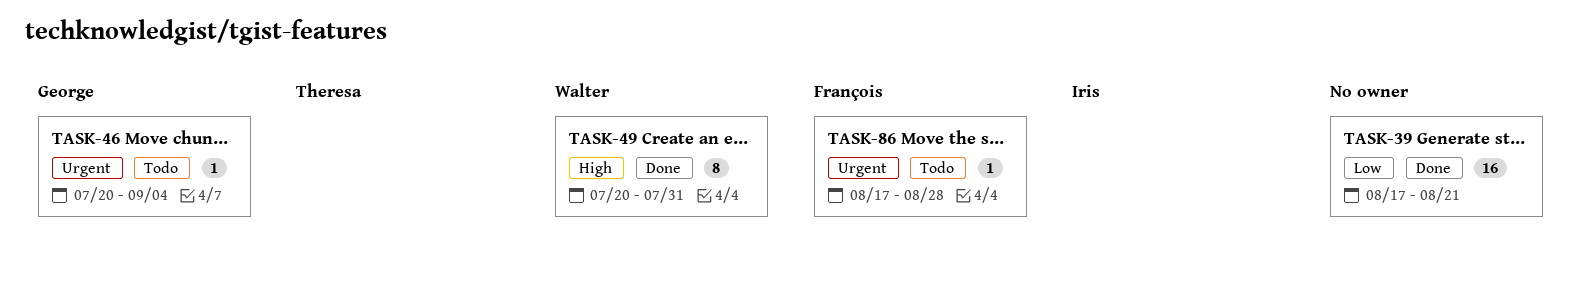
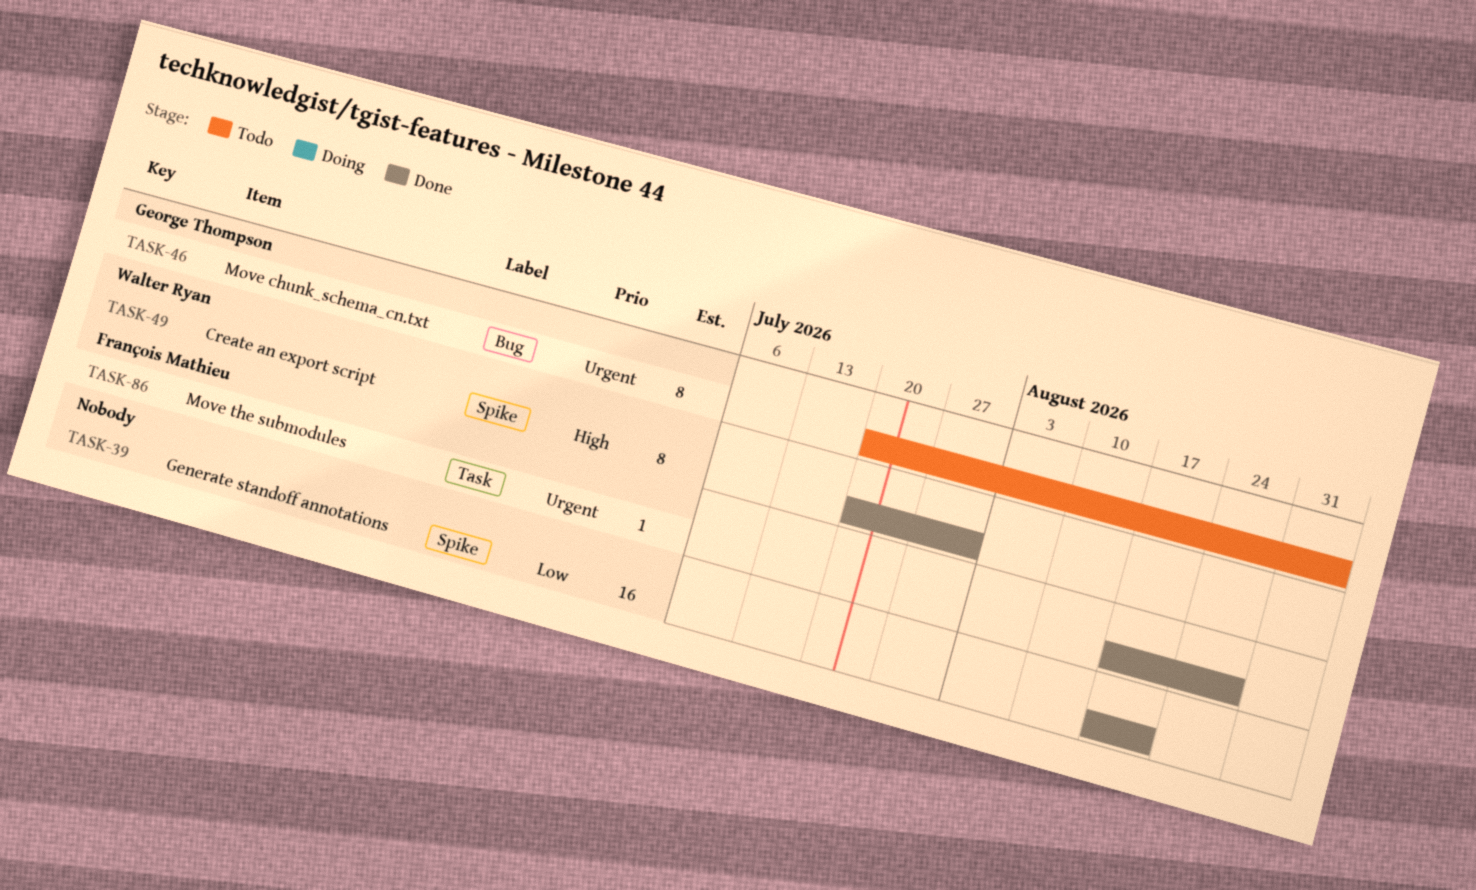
TASK-46, estimate: 1 -> 8
TASK-86, status: Todo -> Done

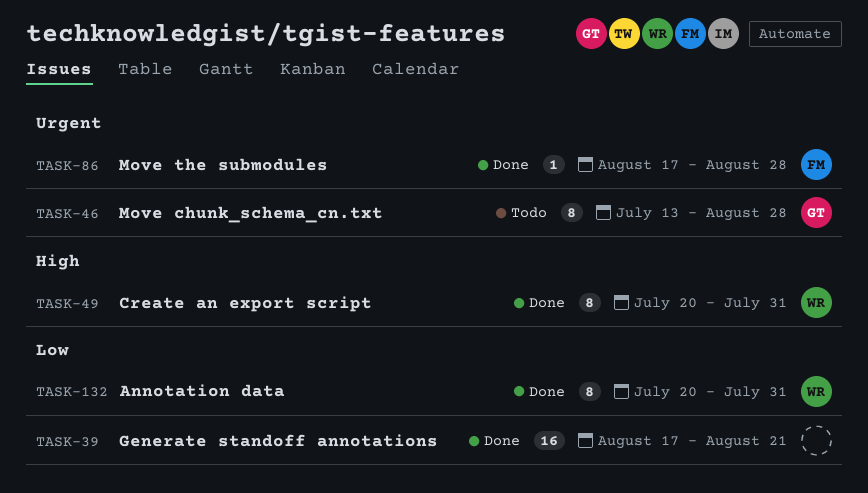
TASK-46, start: Jul 20 -> Jul 13
TASK-46, due: Sep 4 -> Aug 28
TASK-132: none -> present

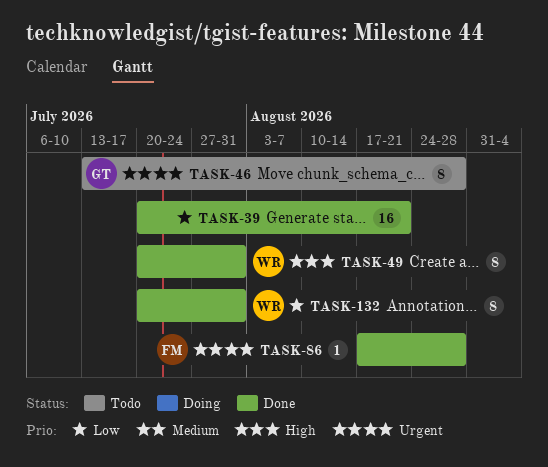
TASK-39, start: Aug 17 -> Jul 20

